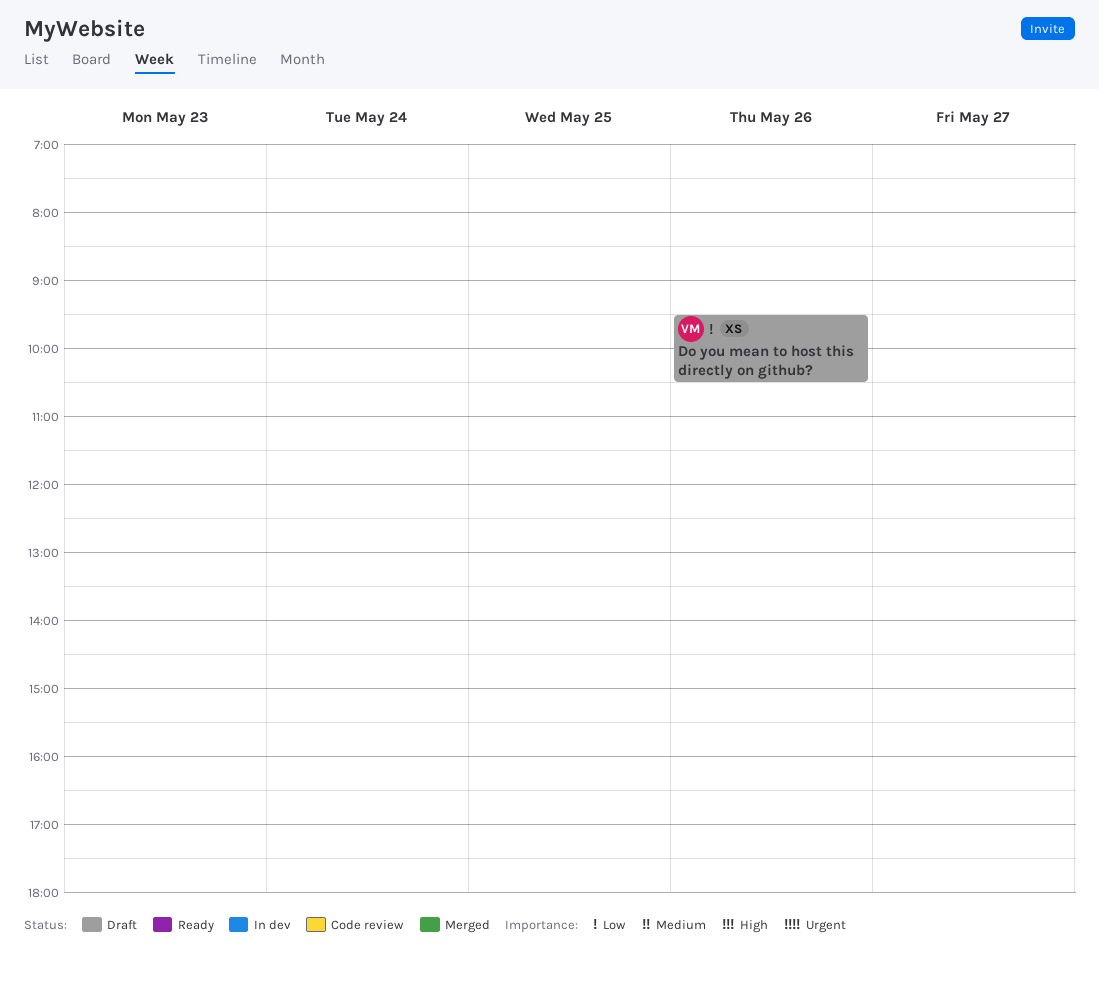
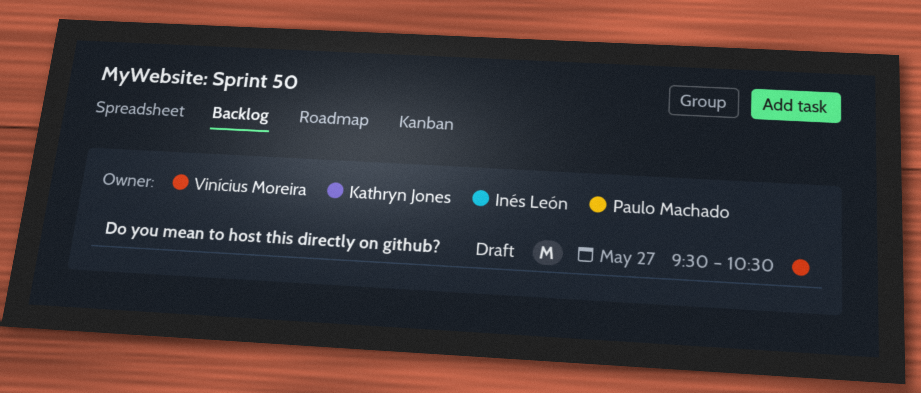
Do you mean to host this directly on github?, estimate: XS -> M
Do you mean to host this directly on github?, day: May 26 -> May 27

